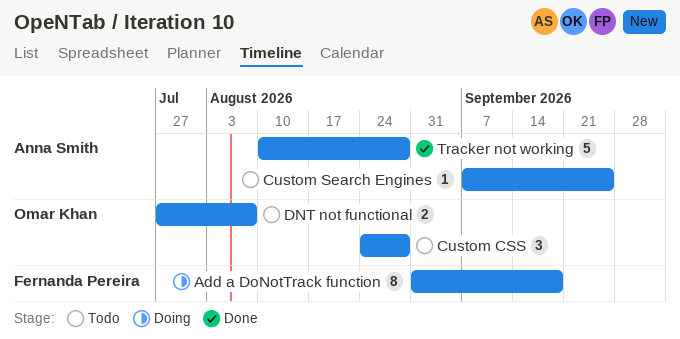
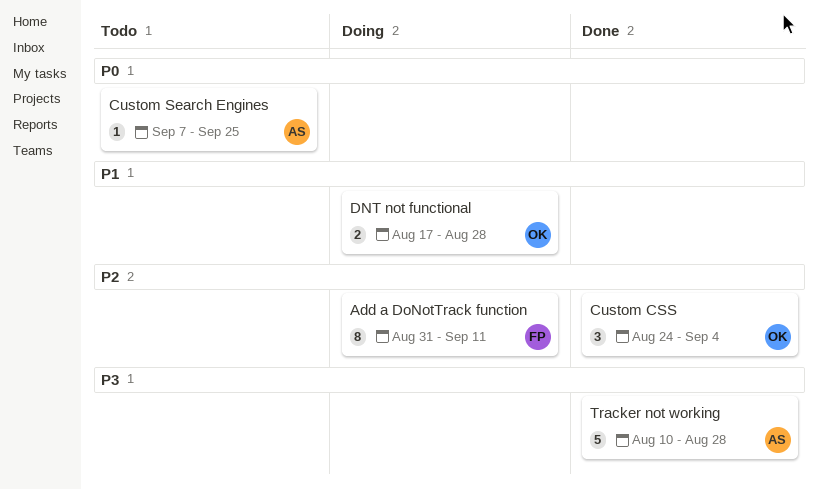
Add a DoNotTrack function, due: Sep 18 -> Sep 11
Custom CSS, status: Todo -> Done
Custom CSS, due: Aug 28 -> Sep 4
DNT not functional, status: Todo -> Doing
DNT not functional, start: Jul 27 -> Aug 17
DNT not functional, due: Aug 7 -> Aug 28

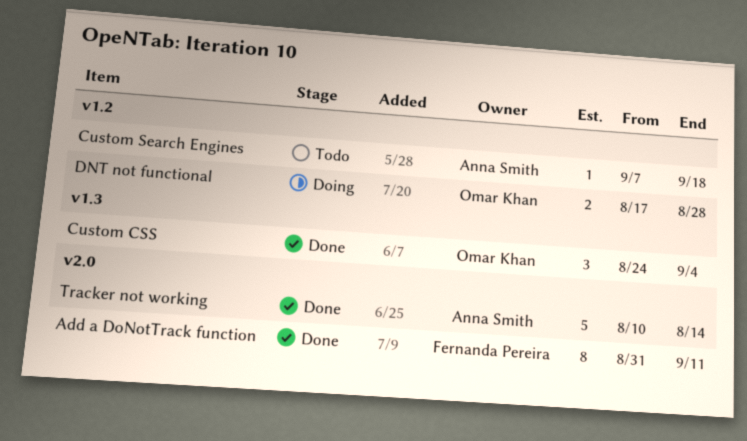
Add a DoNotTrack function, status: Doing -> Done
Custom Search Engines, due: Sep 25 -> Sep 18
Tracker not working, due: Aug 28 -> Aug 14

